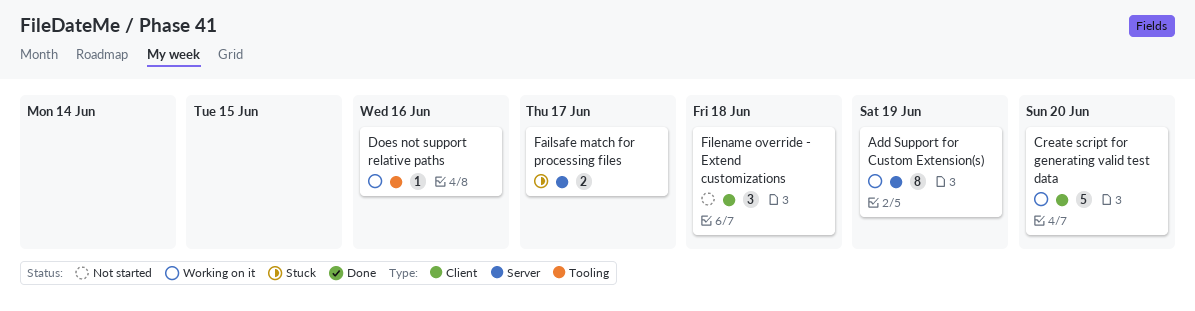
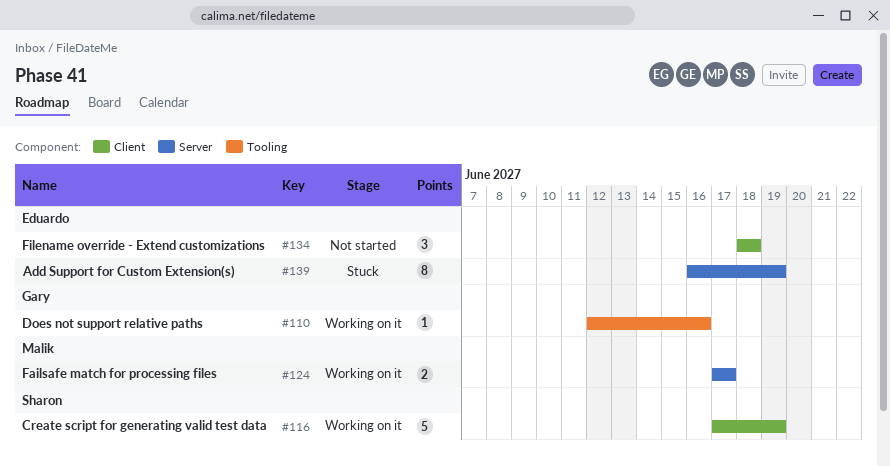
Add Support for Custom Extension(s), status: Working on it -> Stuck
Create script for generating valid test data, due: Jun 20 -> Jun 19
Failsafe match for processing files, status: Stuck -> Working on it

